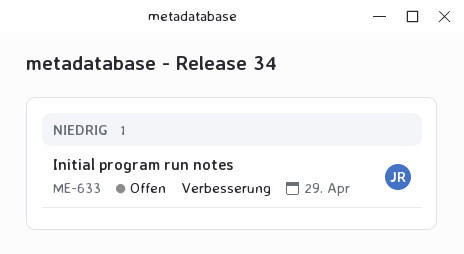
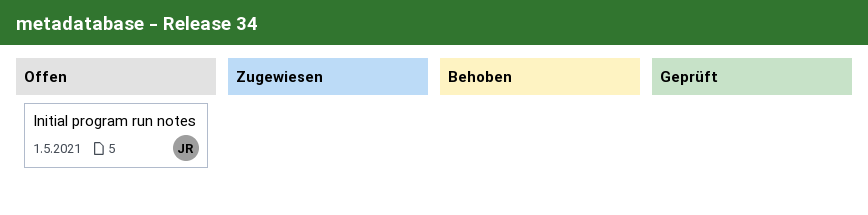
Initial program run notes, due: Apr 29 -> May 1

